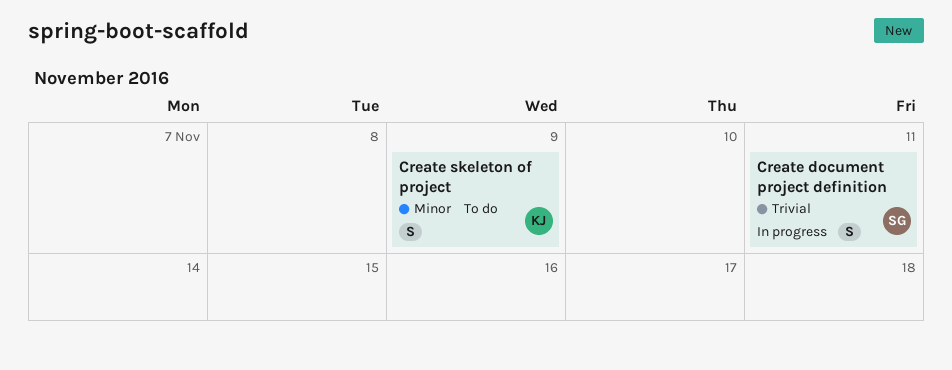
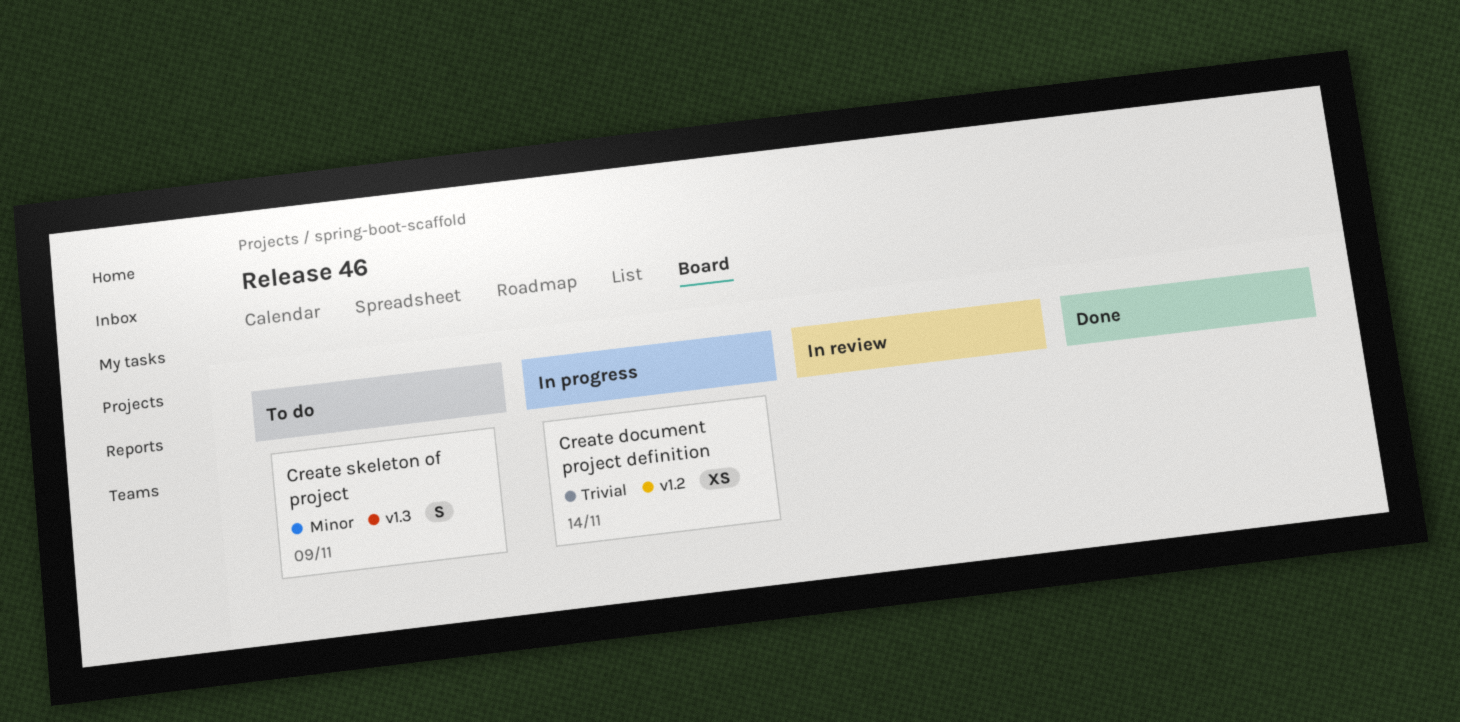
Create document project definition, estimate: S -> XS
Create document project definition, due: Nov 11 -> Nov 14

